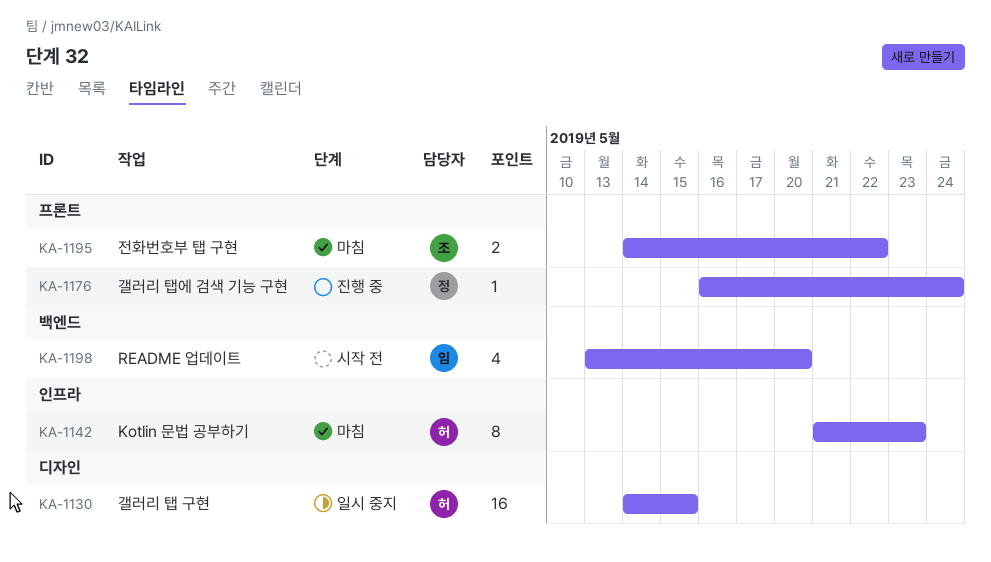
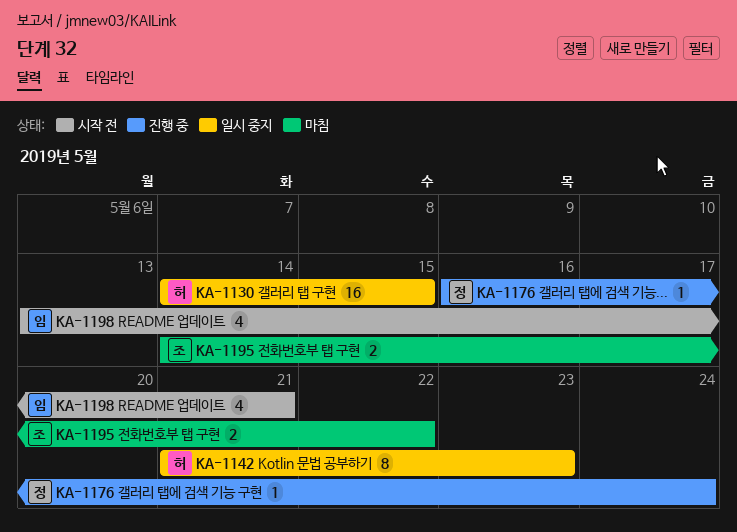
KA-1142, status: 마침 -> 일시 중지
KA-1198, due: May 20 -> May 21

